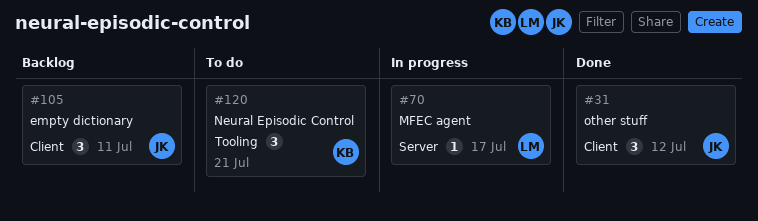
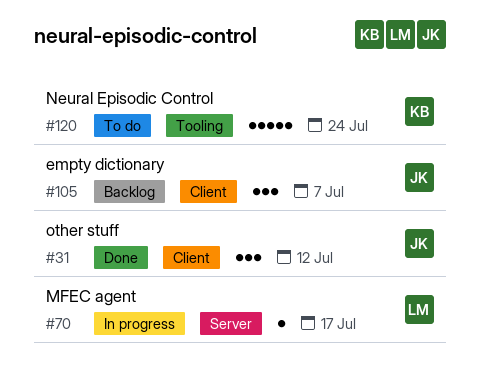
#105, due: Jul 11 -> Jul 7
#120, estimate: 3 -> 5
#120, due: Jul 21 -> Jul 24

